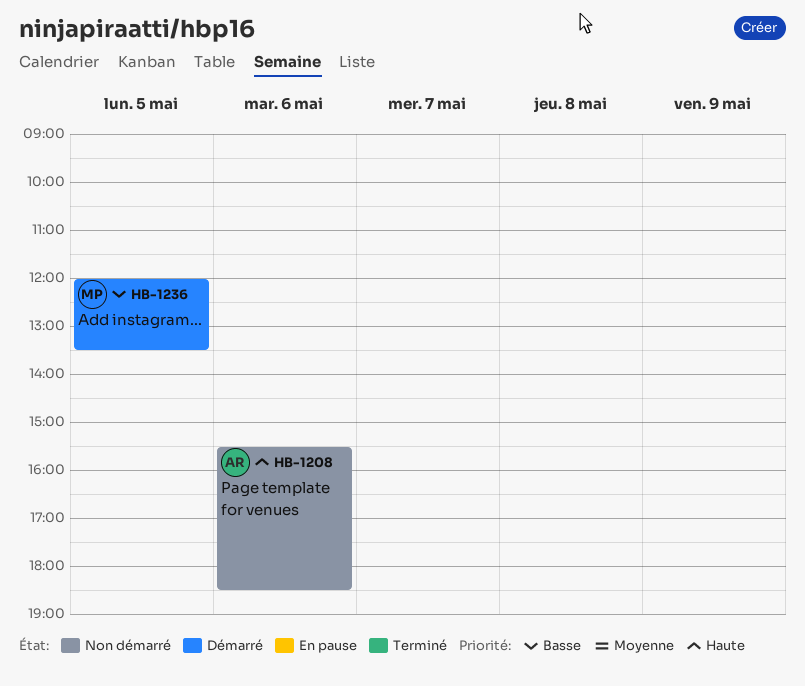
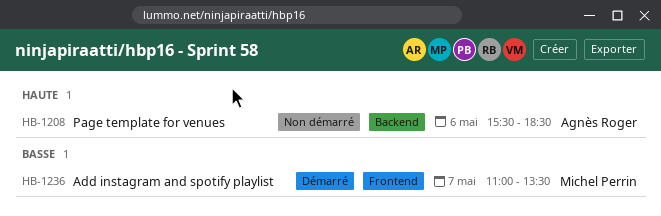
HB-1236, day: May 5 -> May 7
HB-1236, begins: 12:00 -> 11:00

